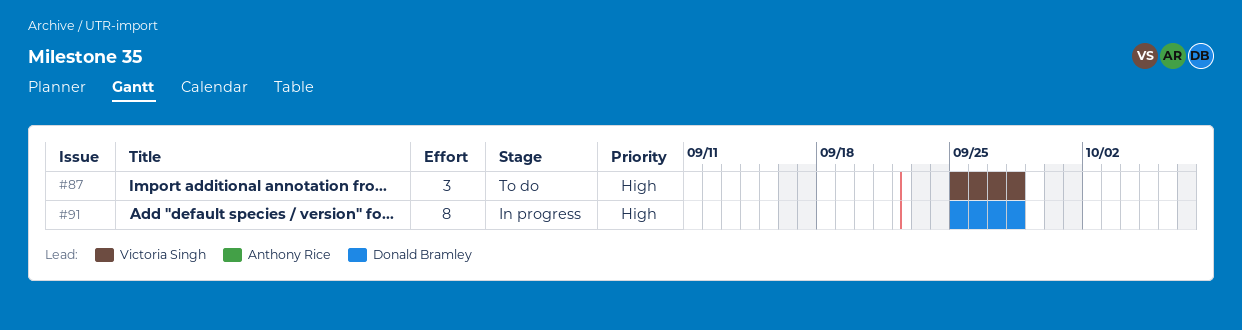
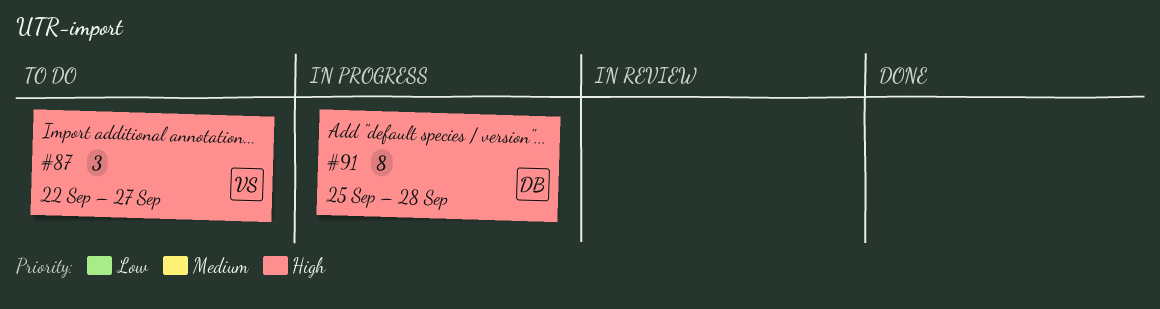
#87, start: Sep 25 -> Sep 22
#87, due: Sep 28 -> Sep 27

